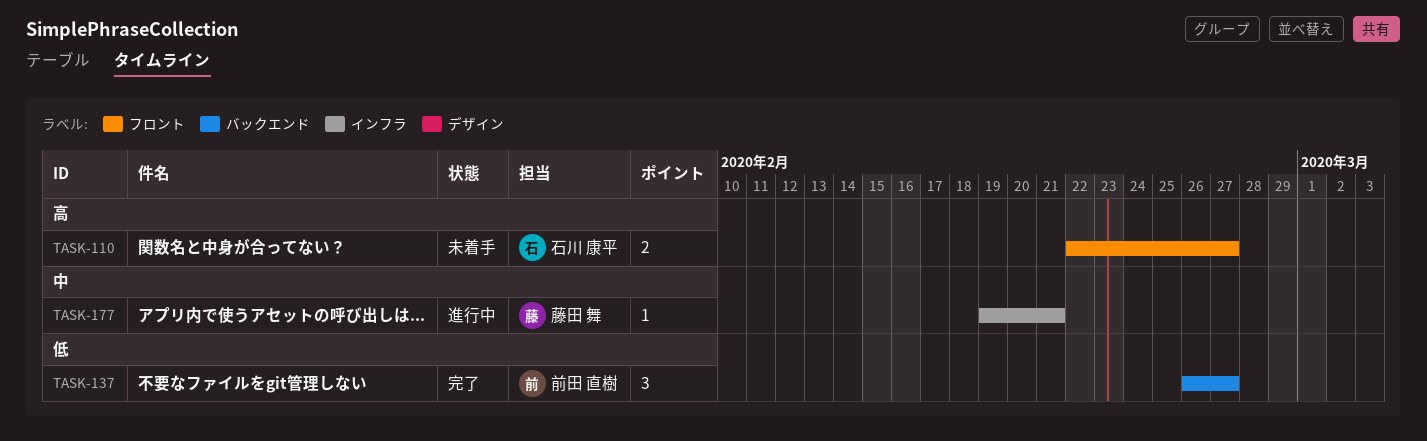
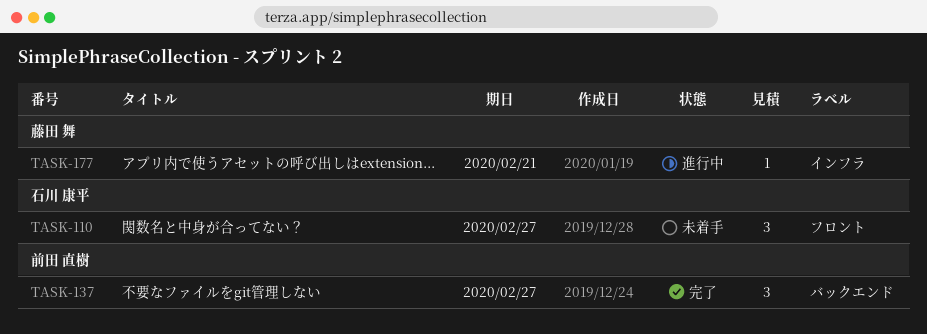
TASK-110, estimate: 2 -> 3

